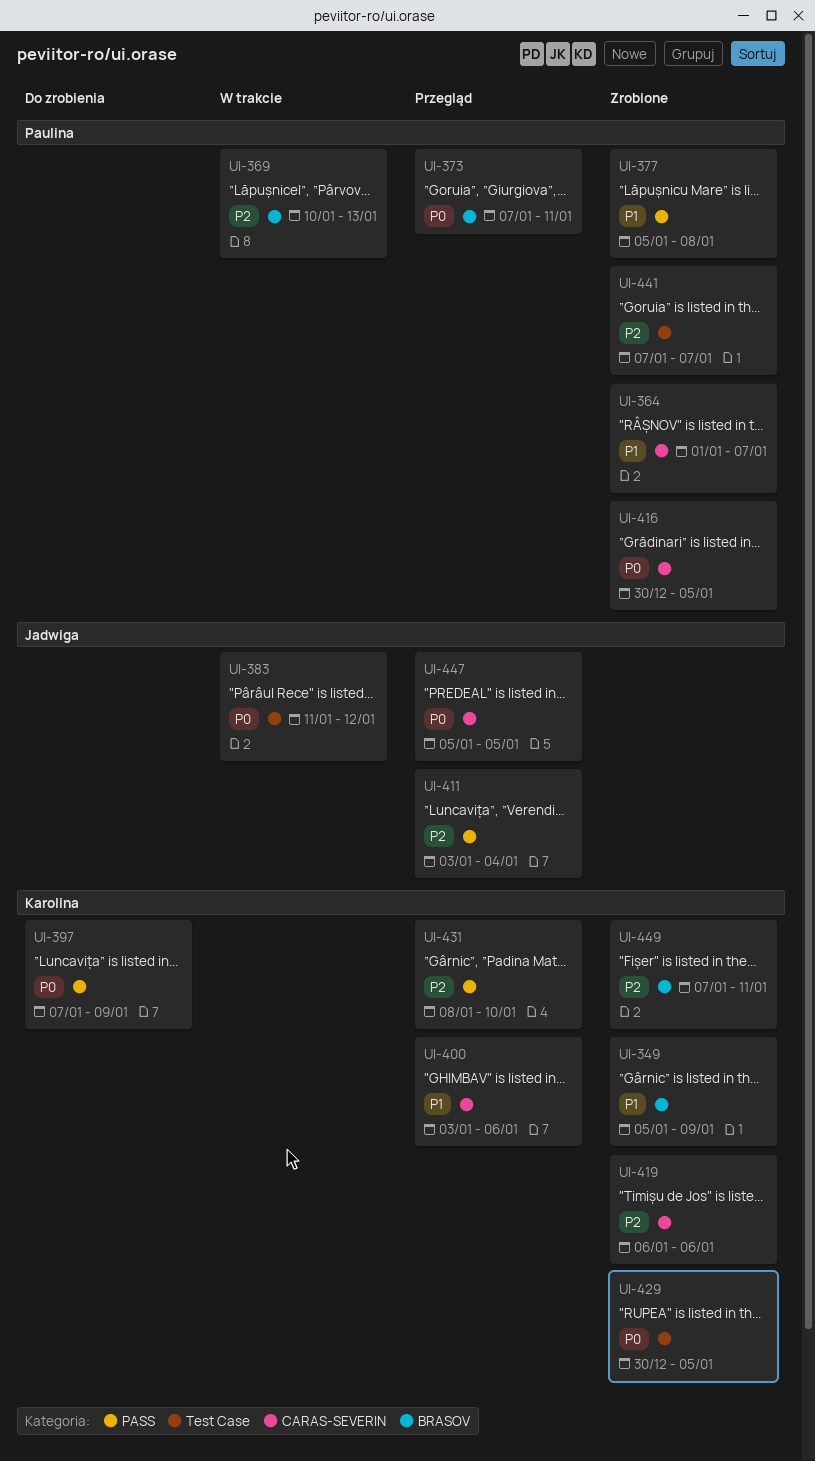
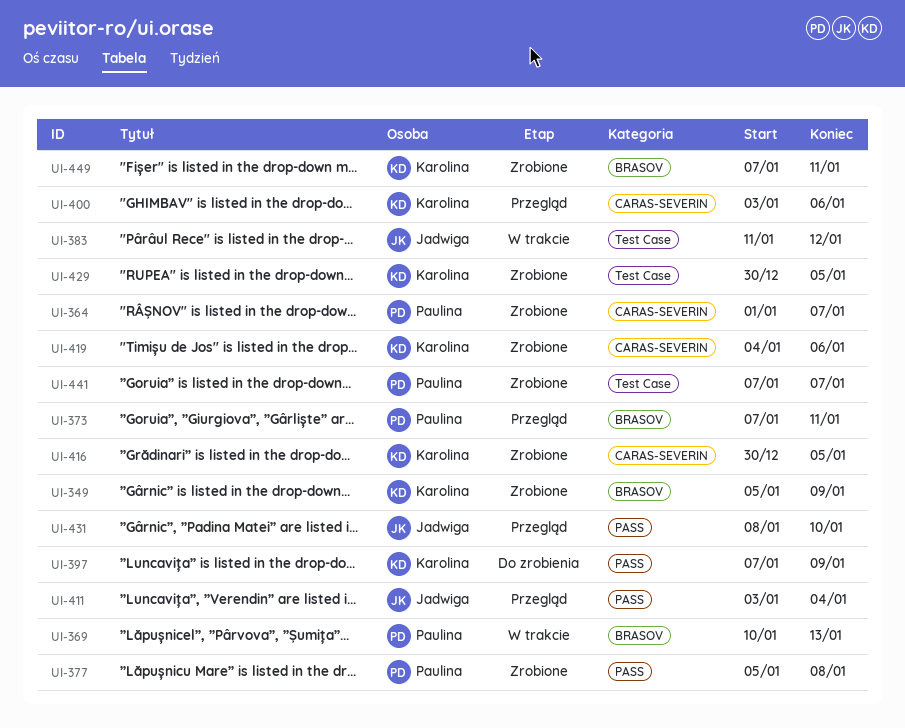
UI-416, owner: Paulina -> Karolina
UI-419, start: Jan 6 -> Jan 4
UI-431, owner: Karolina -> Jadwiga
UI-447: present -> none

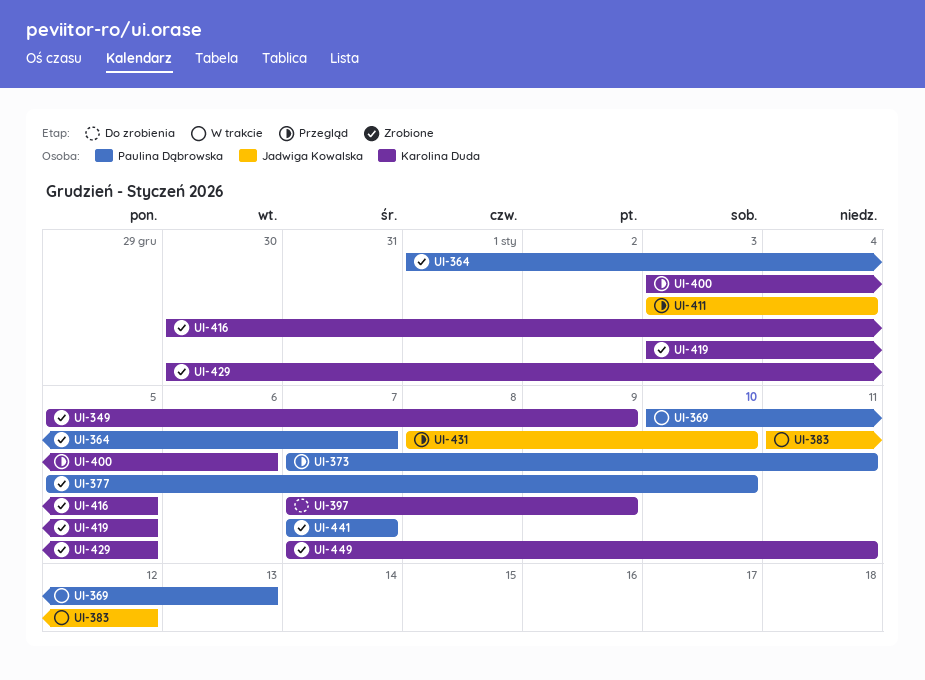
UI-377, due: Jan 8 -> Jan 10
UI-419, start: Jan 4 -> Jan 3
UI-419, due: Jan 6 -> Jan 5

